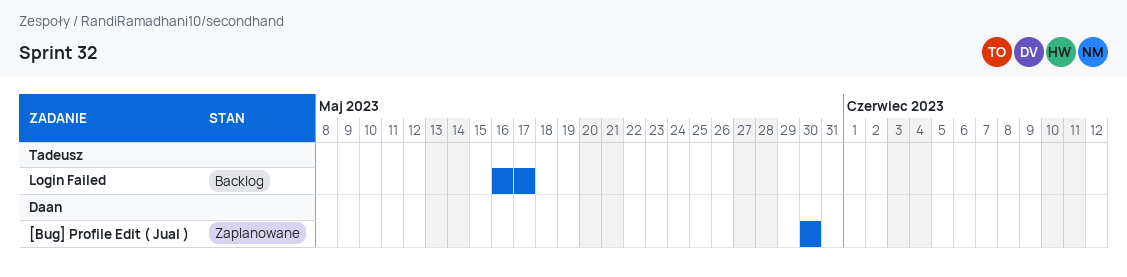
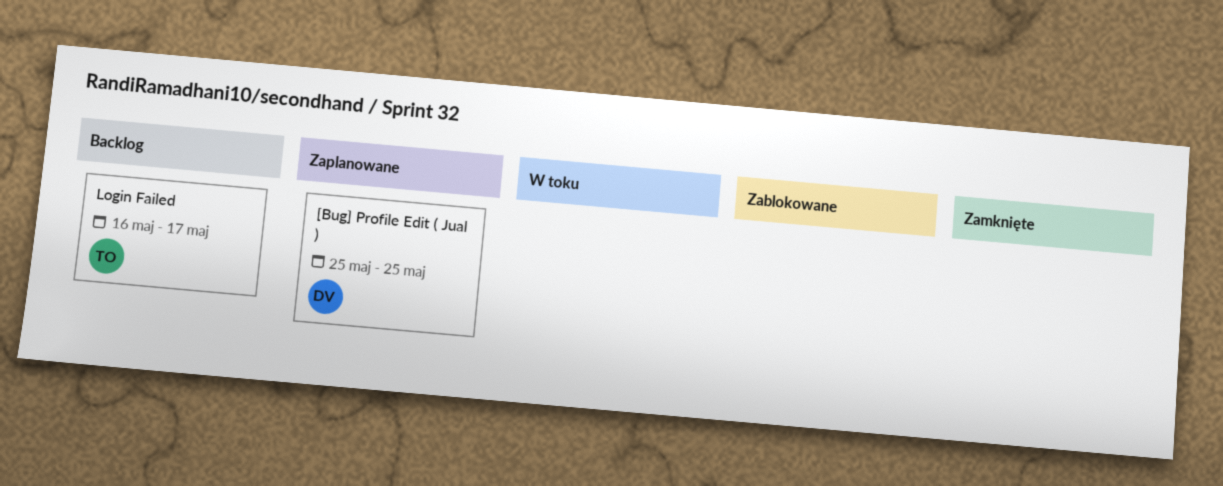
[Bug] Profile Edit ( Jual ), start: May 30 -> May 25
[Bug] Profile Edit ( Jual ), due: May 30 -> May 25

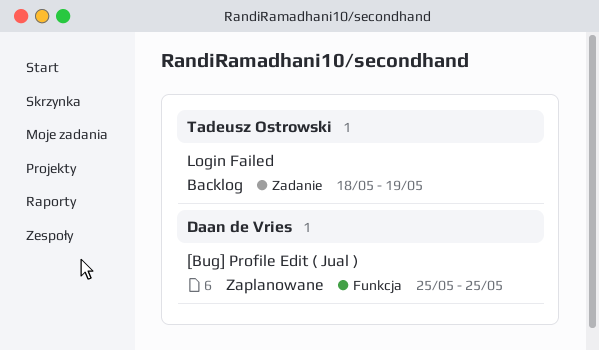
Login Failed, start: May 16 -> May 18
Login Failed, due: May 17 -> May 19

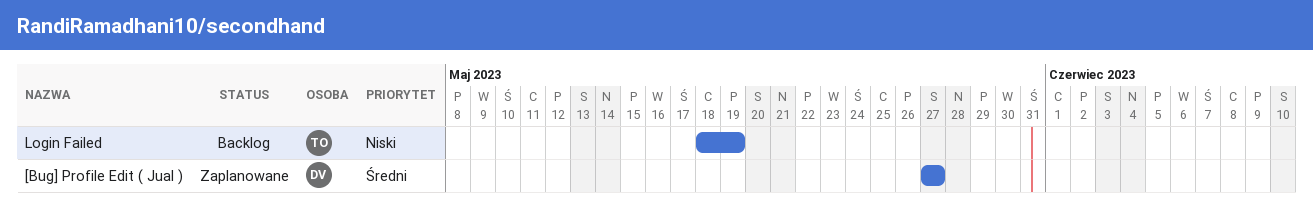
[Bug] Profile Edit ( Jual ), start: May 25 -> May 27
[Bug] Profile Edit ( Jual ), due: May 25 -> May 27

